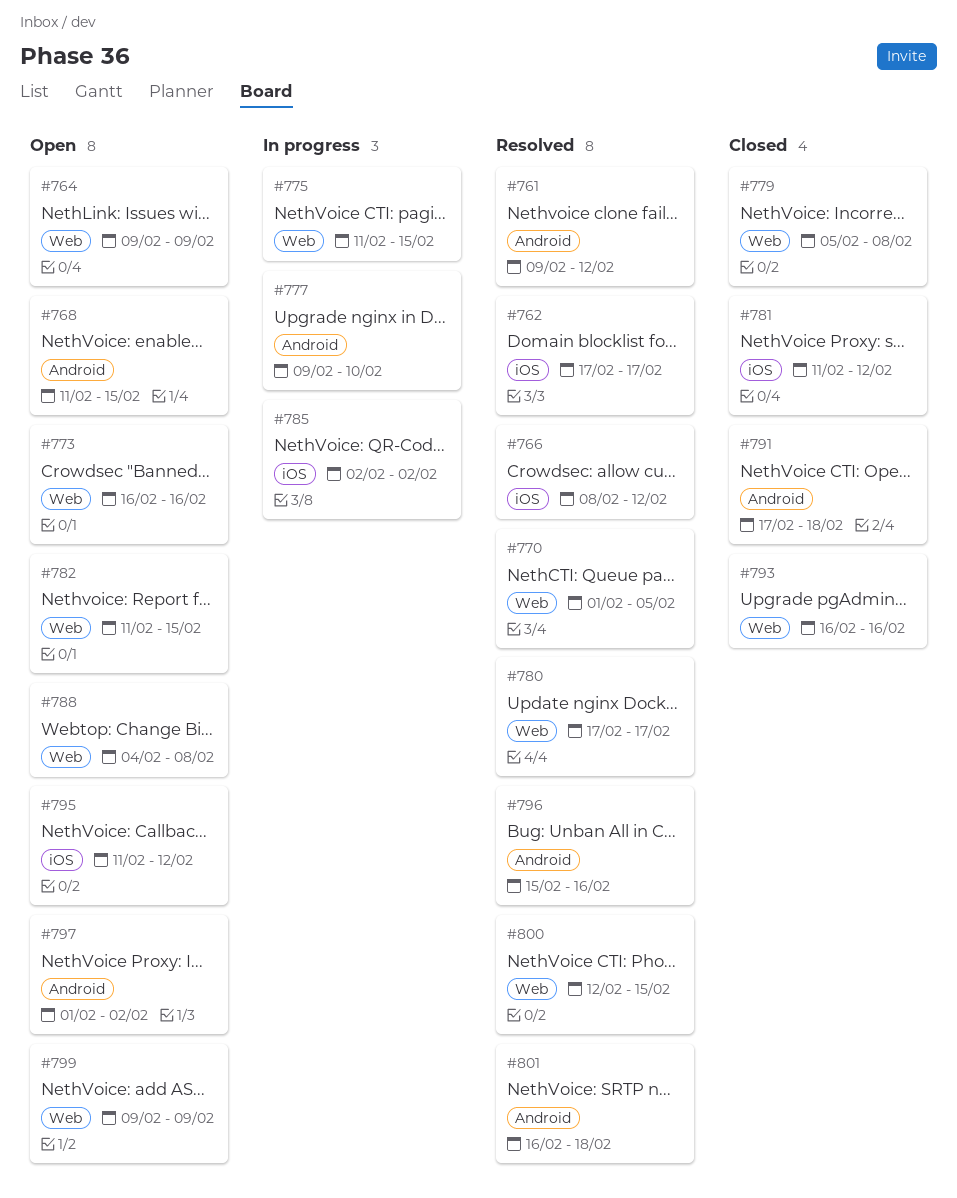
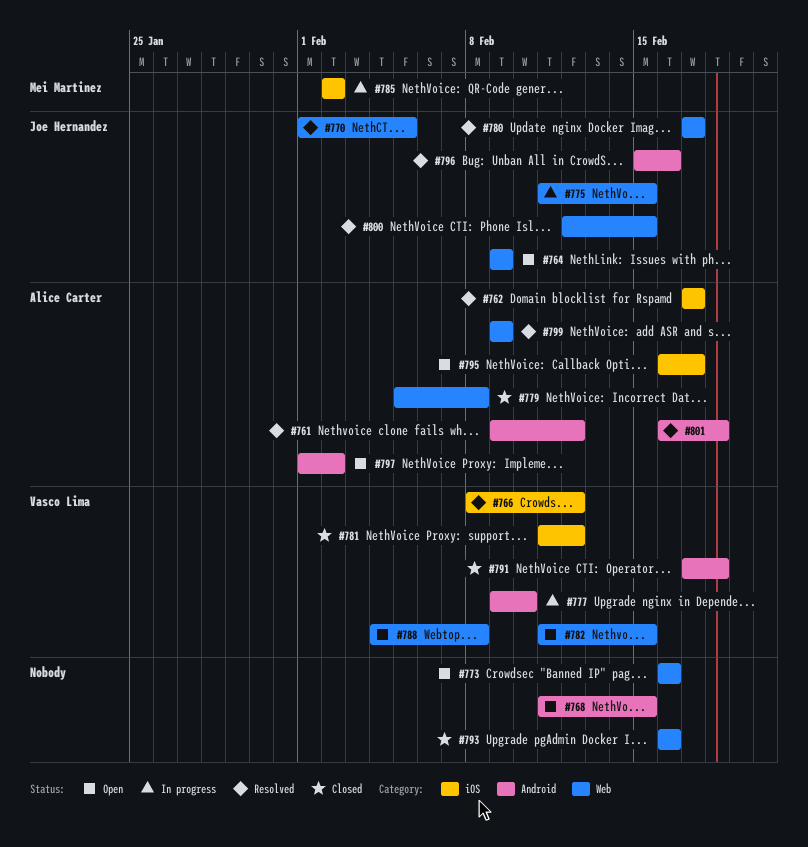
#795, start: Feb 11 -> Feb 16
#795, due: Feb 12 -> Feb 17
#799, status: Open -> Resolved

